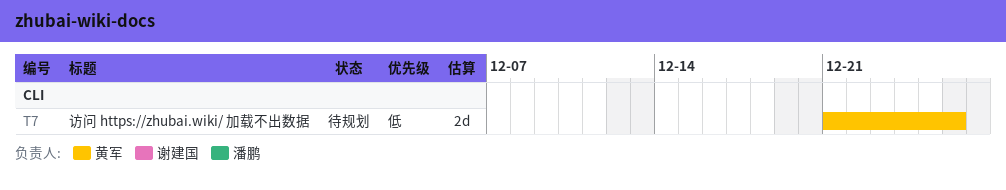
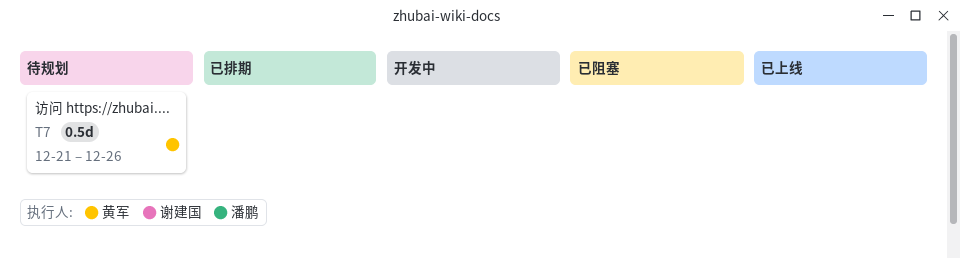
T7, estimate: 2d -> 0.5d

